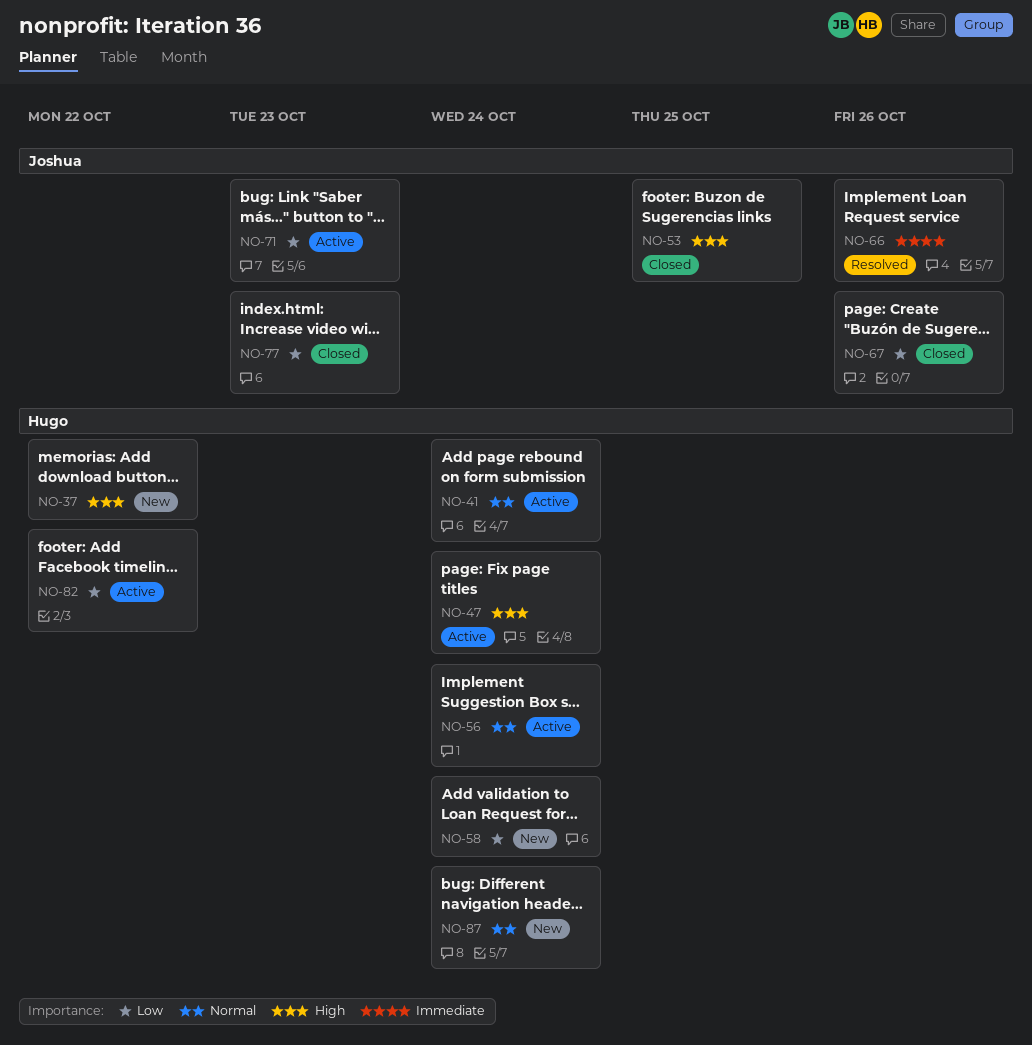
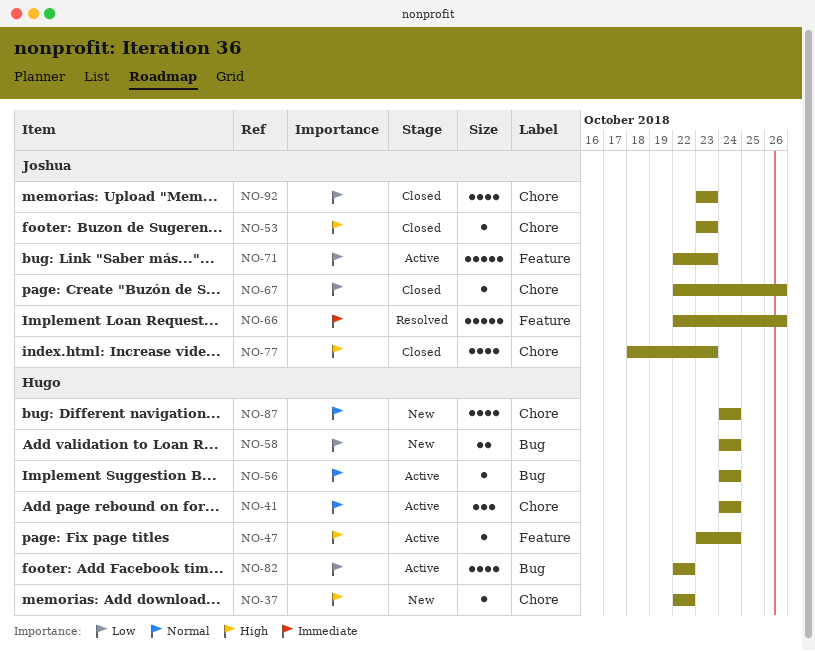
NO-53, due: Oct 25 -> Oct 23
NO-77, priority: Low -> High
NO-92: none -> present

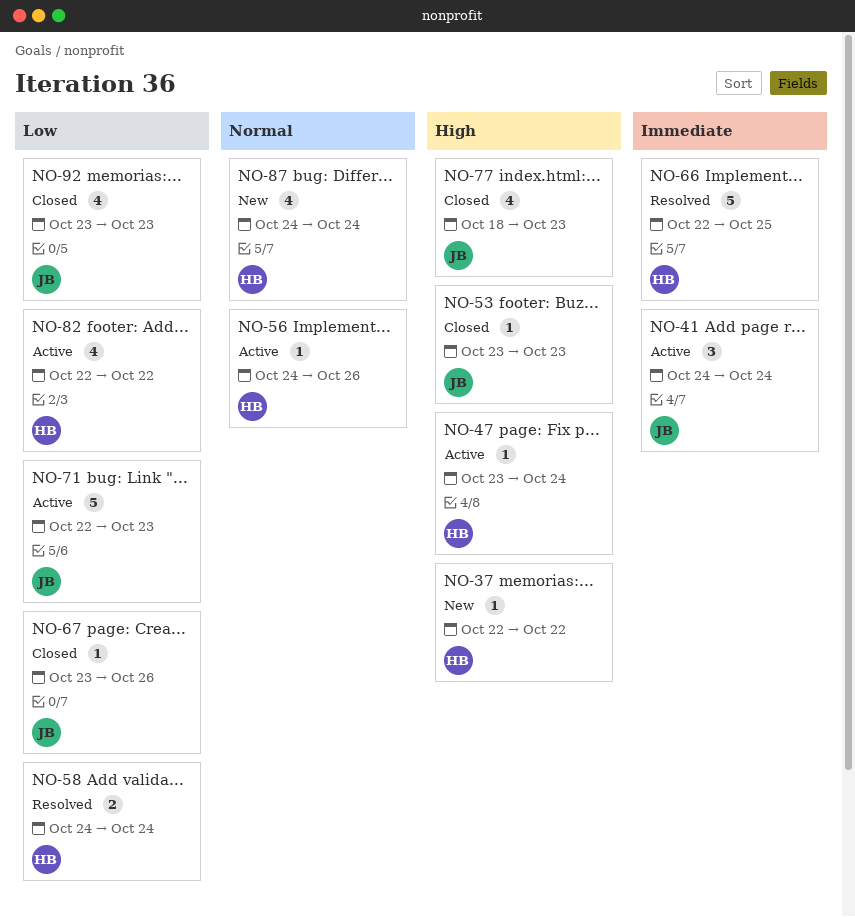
NO-41, owner: Hugo -> Joshua
NO-41, priority: Normal -> Immediate
NO-56, due: Oct 24 -> Oct 26
NO-58, status: New -> Resolved
NO-66, owner: Joshua -> Hugo
NO-66, due: Oct 26 -> Oct 25
NO-67, start: Oct 22 -> Oct 23

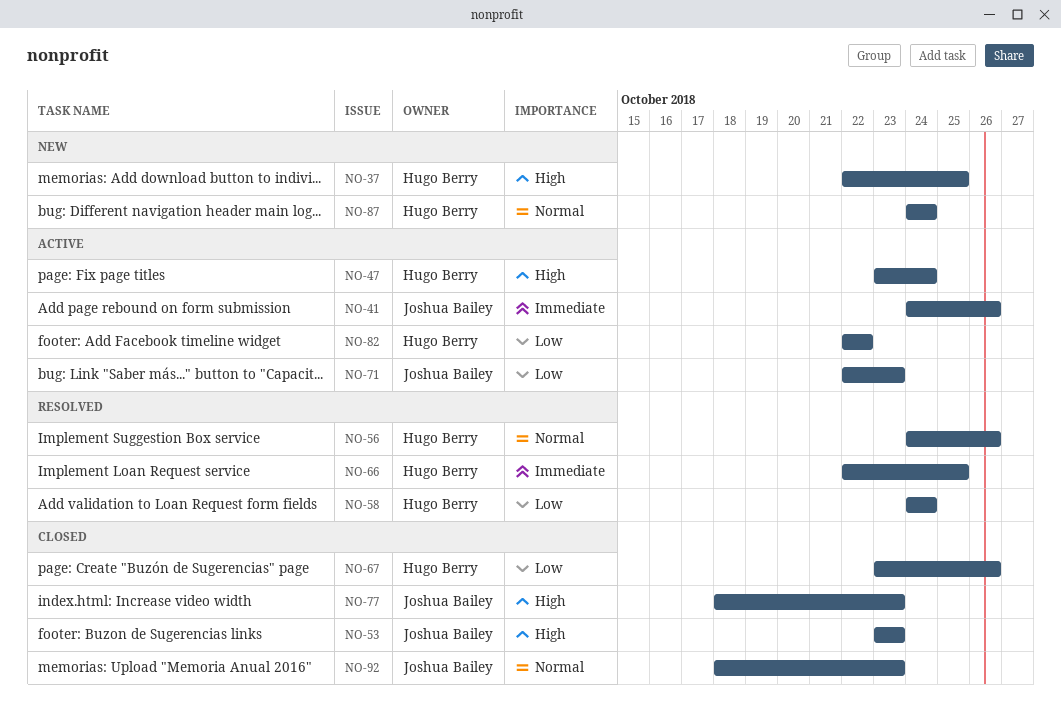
NO-37, due: Oct 22 -> Oct 25
NO-41, due: Oct 24 -> Oct 26
NO-56, status: Active -> Resolved
NO-67, owner: Joshua Bailey -> Hugo Berry
NO-92, priority: Low -> Normal
NO-92, start: Oct 23 -> Oct 18

